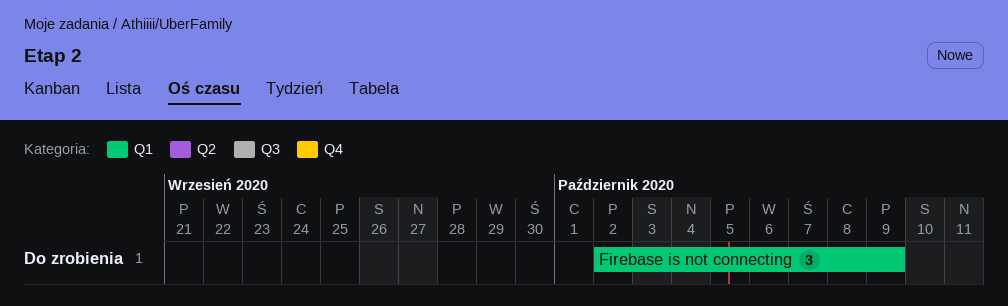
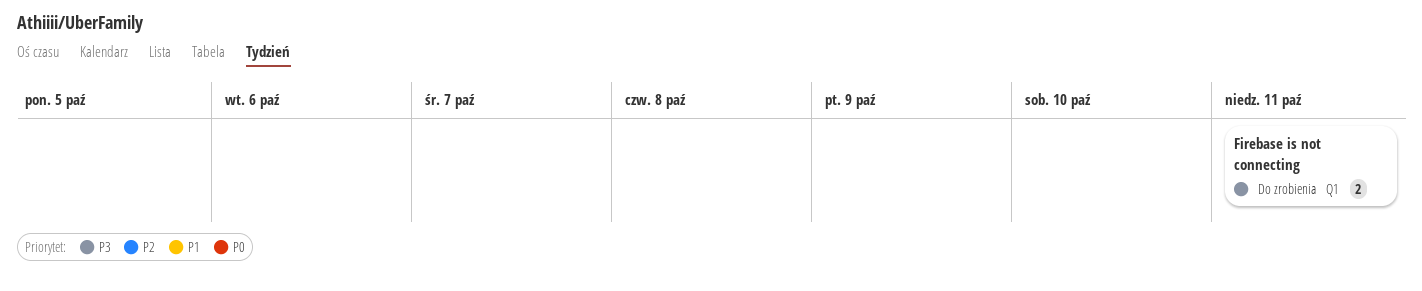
Firebase is not connecting, estimate: 3 -> 2
Firebase is not connecting, due: Oct 9 -> Oct 11

